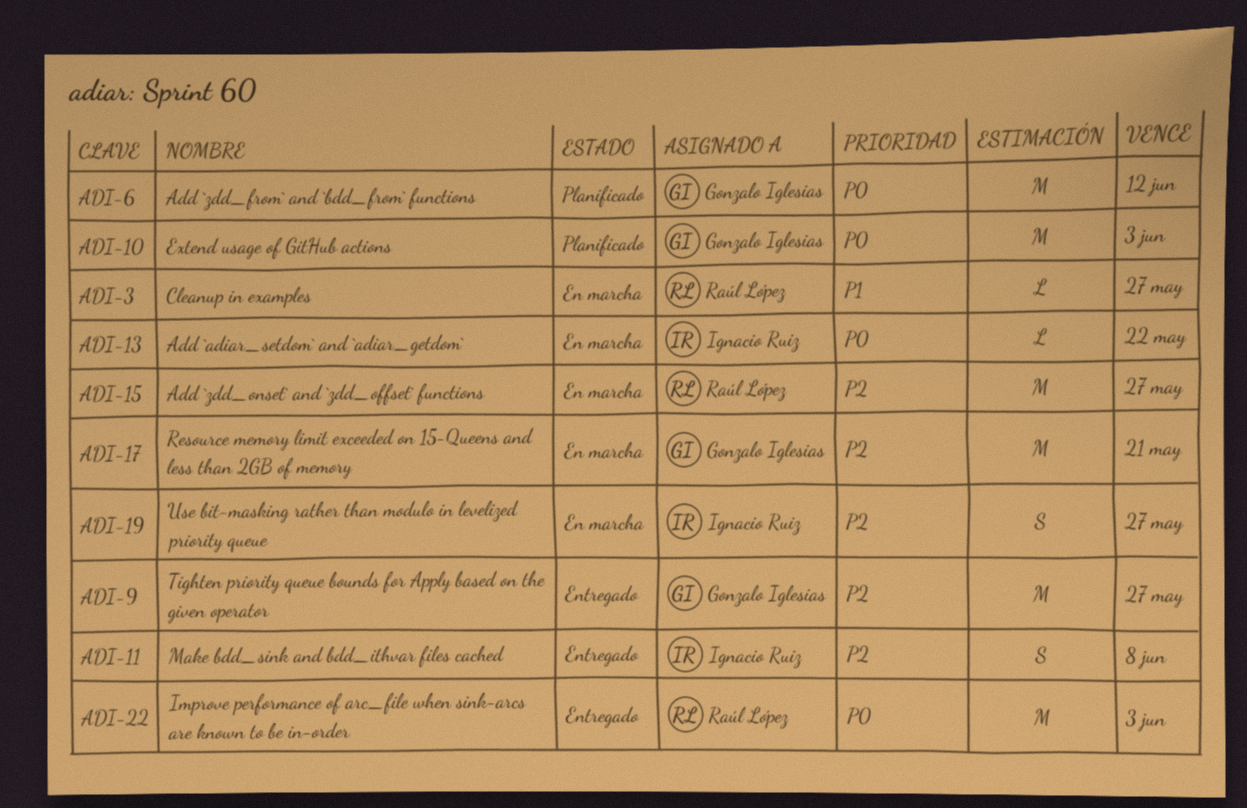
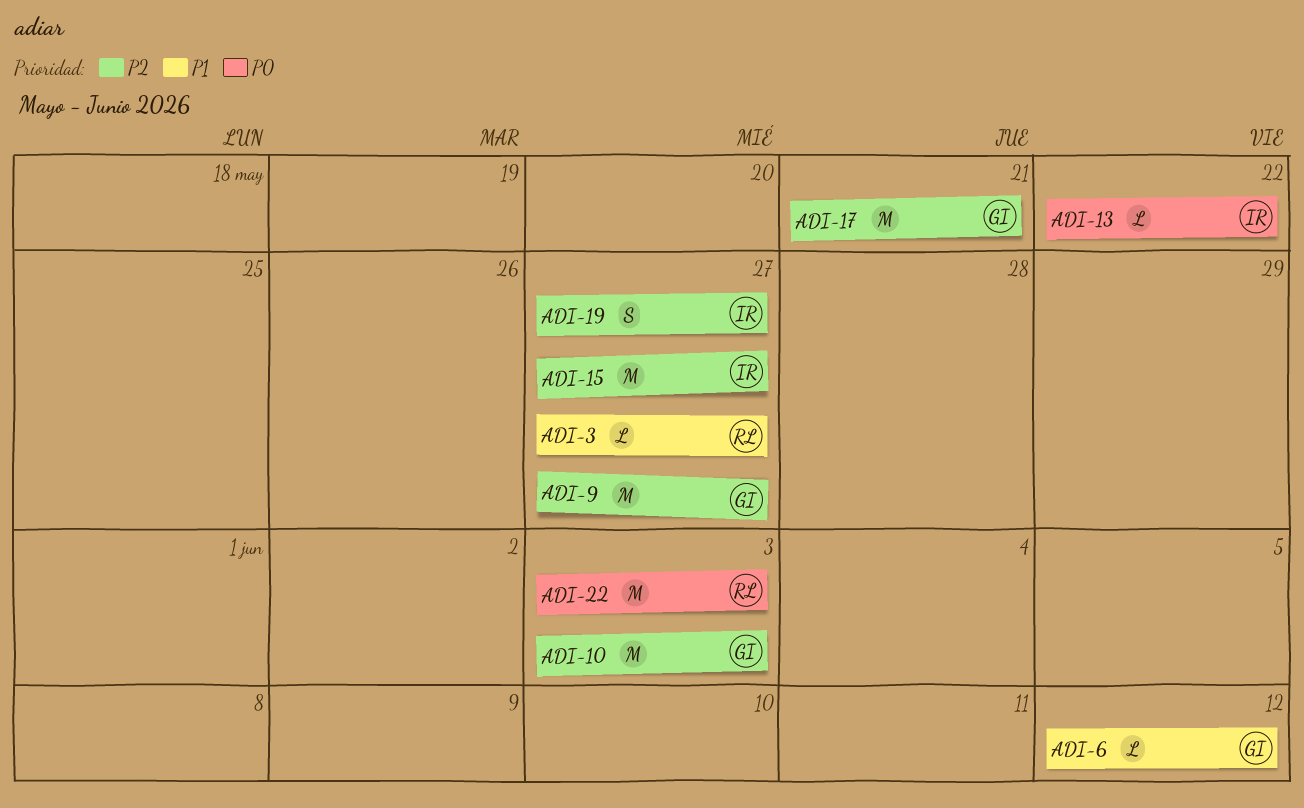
ADI-6, priority: P0 -> P1
ADI-6, estimate: M -> L
ADI-10, priority: P0 -> P2
ADI-11: present -> none
ADI-15, owner: Raúl López -> Ignacio Ruiz

